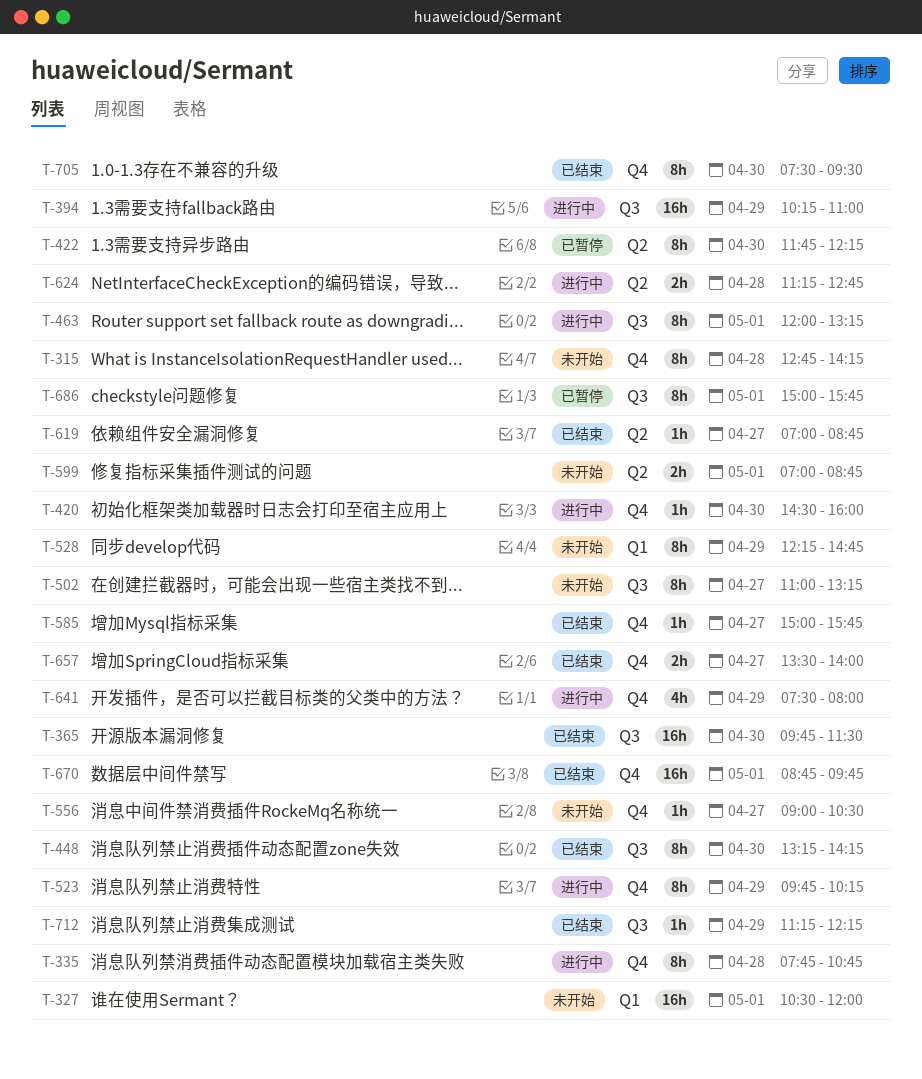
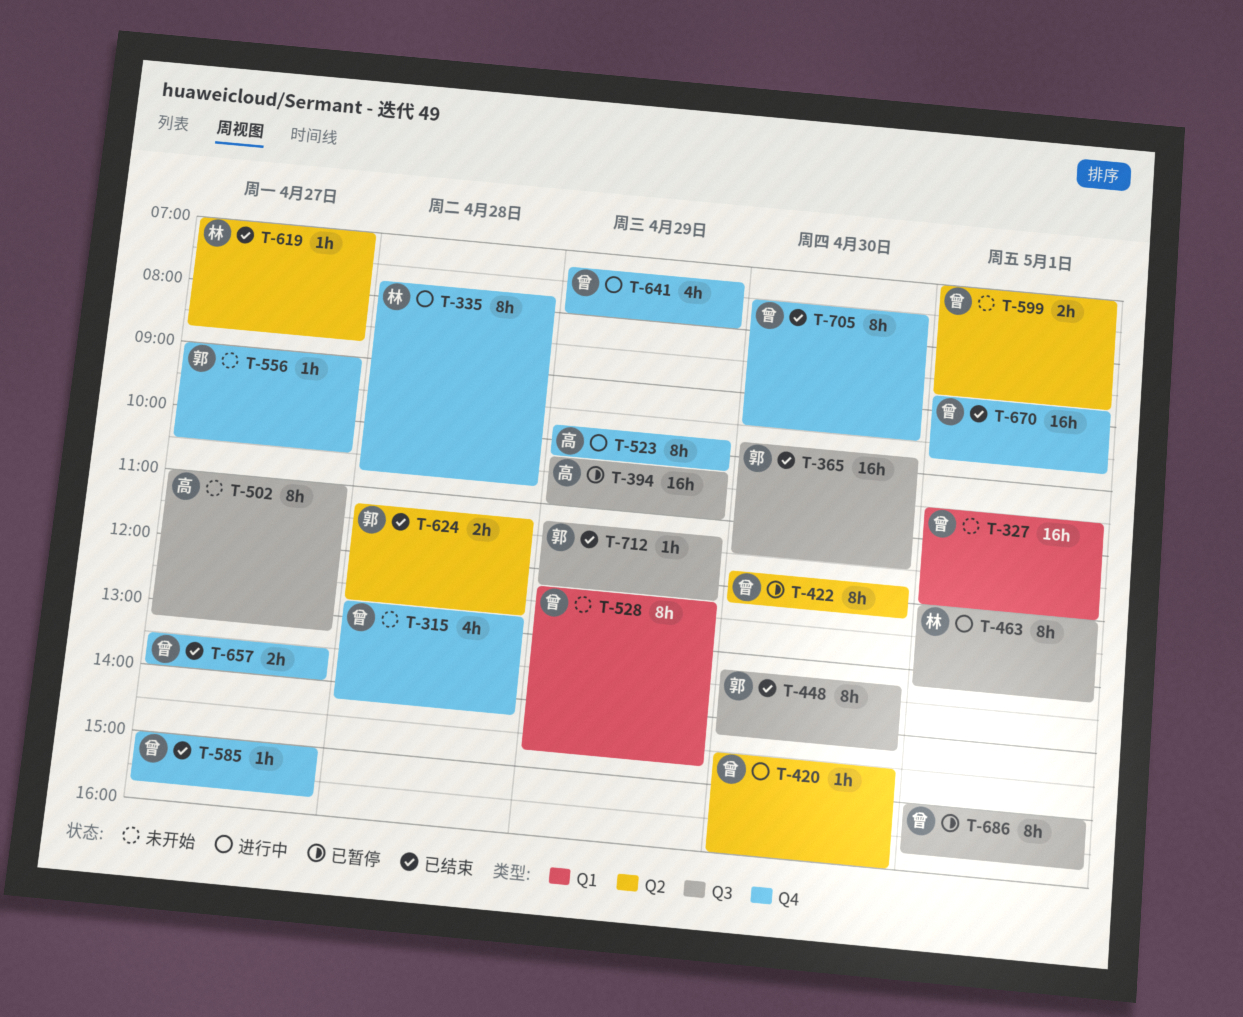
T-315, estimate: 8h -> 4h
T-394, status: 进行中 -> 已暂停
T-420, label: Q4 -> Q2
T-624, status: 进行中 -> 已结束
T-641, begins: 07:30 -> 07:15

